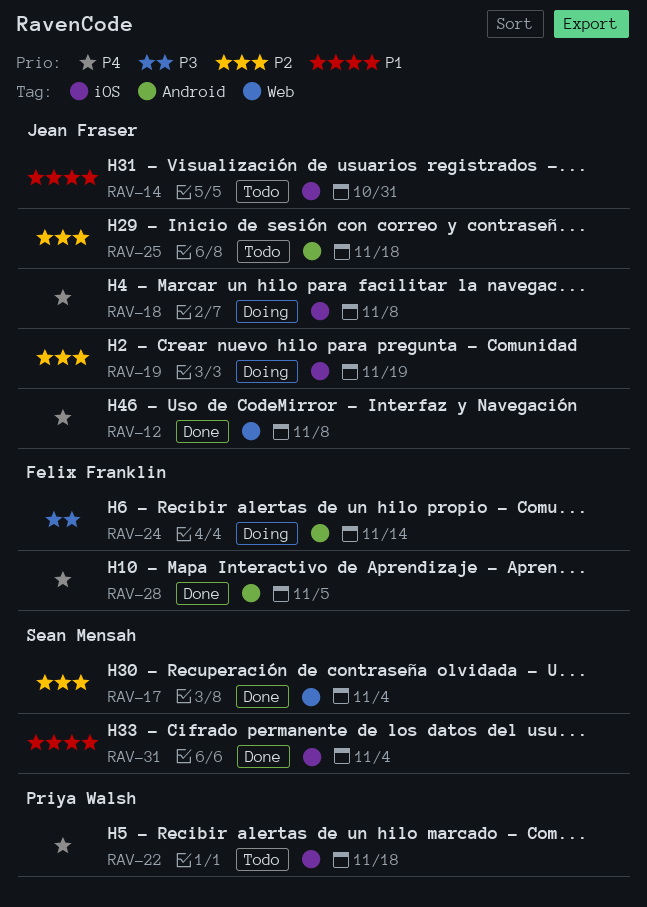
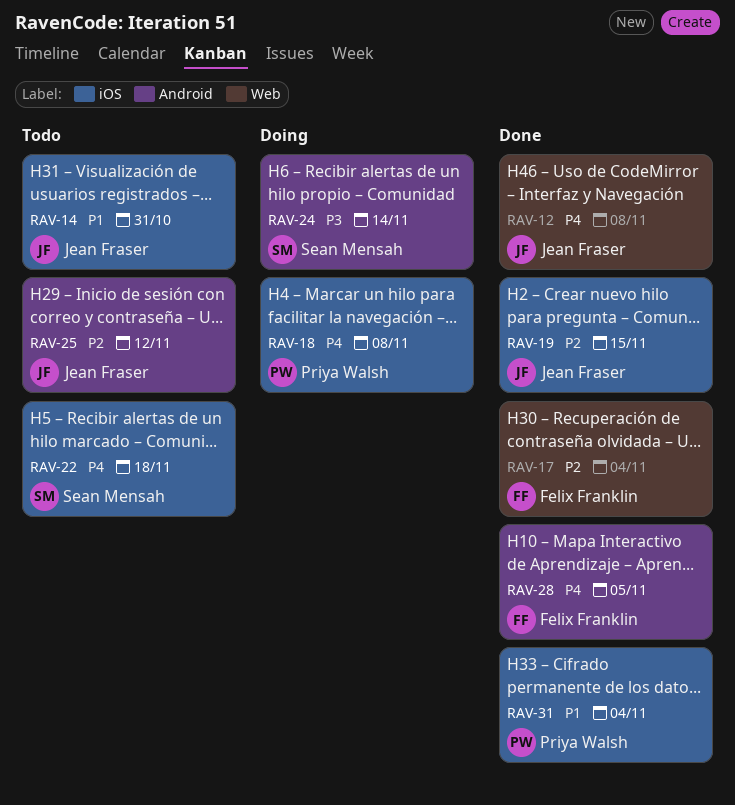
RAV-17, owner: Sean Mensah -> Felix Franklin
RAV-18, owner: Jean Fraser -> Priya Walsh
RAV-19, status: Doing -> Done
RAV-19, due: Nov 19 -> Nov 15
RAV-22, owner: Priya Walsh -> Sean Mensah
RAV-24, owner: Felix Franklin -> Sean Mensah
RAV-25, due: Nov 18 -> Nov 12
RAV-31, owner: Sean Mensah -> Priya Walsh

